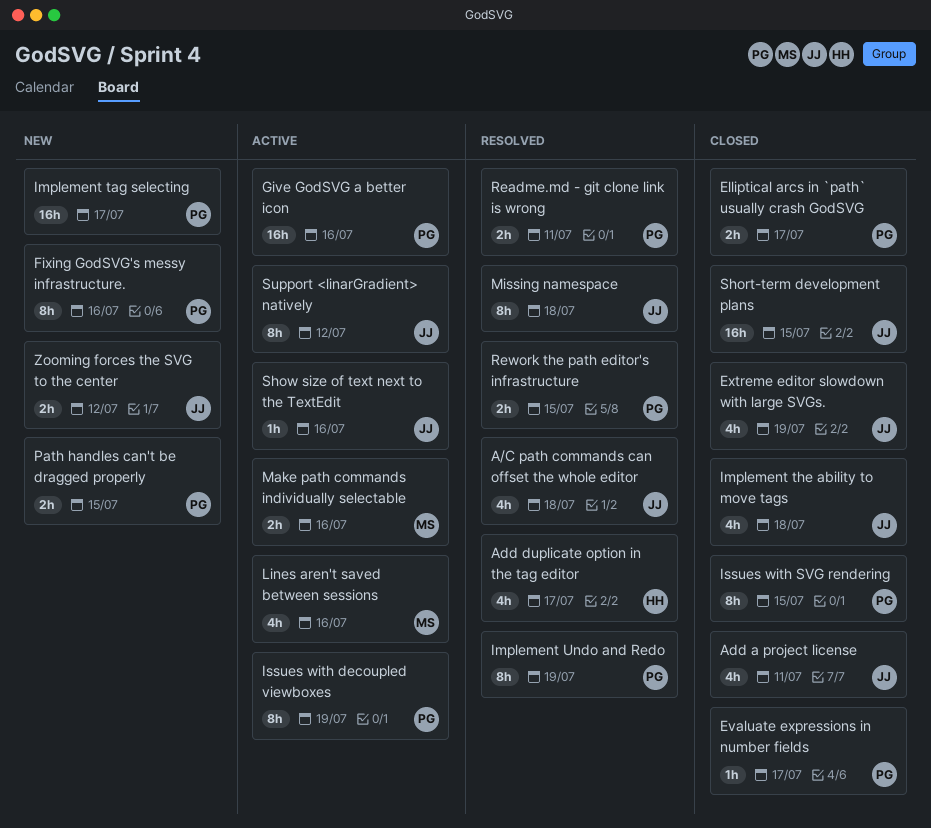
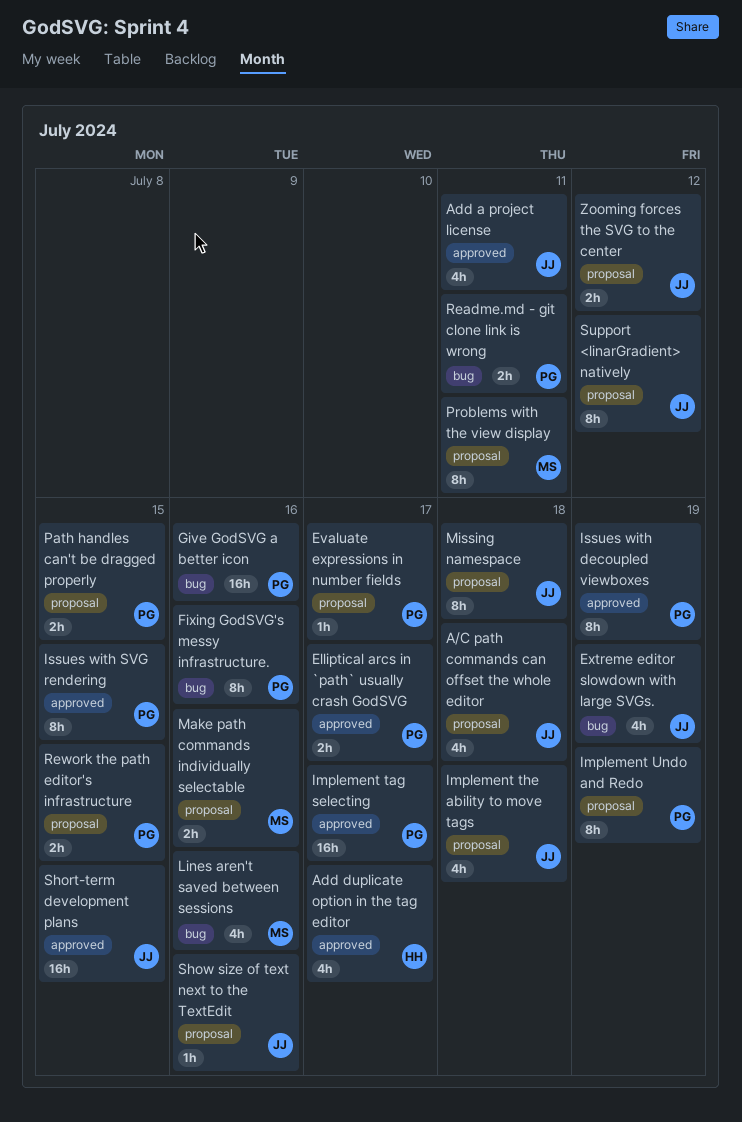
Problems with the view display: none -> present

